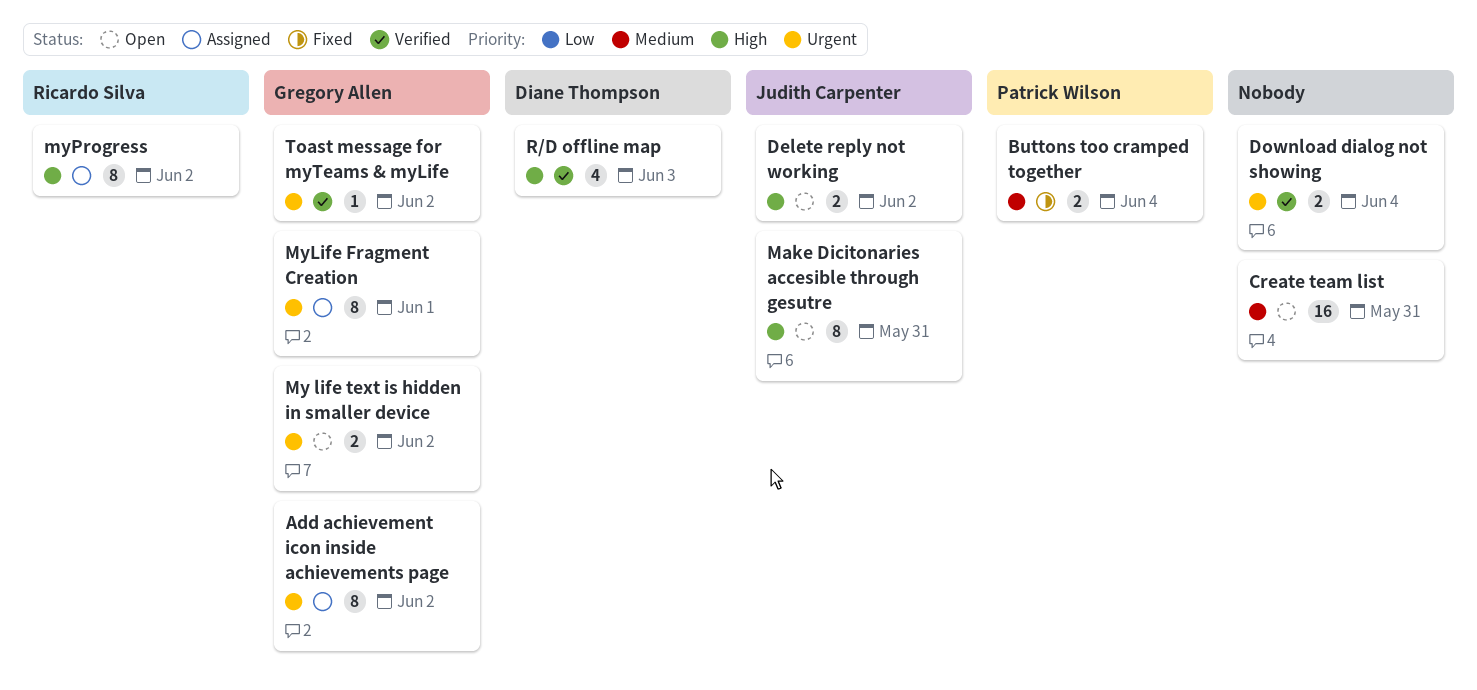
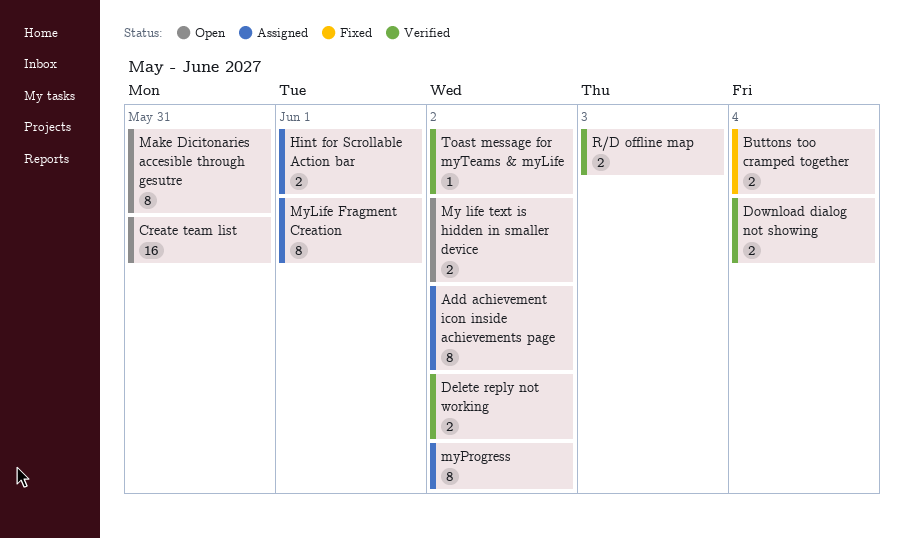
Delete reply not working, status: Open -> Verified
Hint for Scrollable Action bar: none -> present
R/D offline map, estimate: 4 -> 2

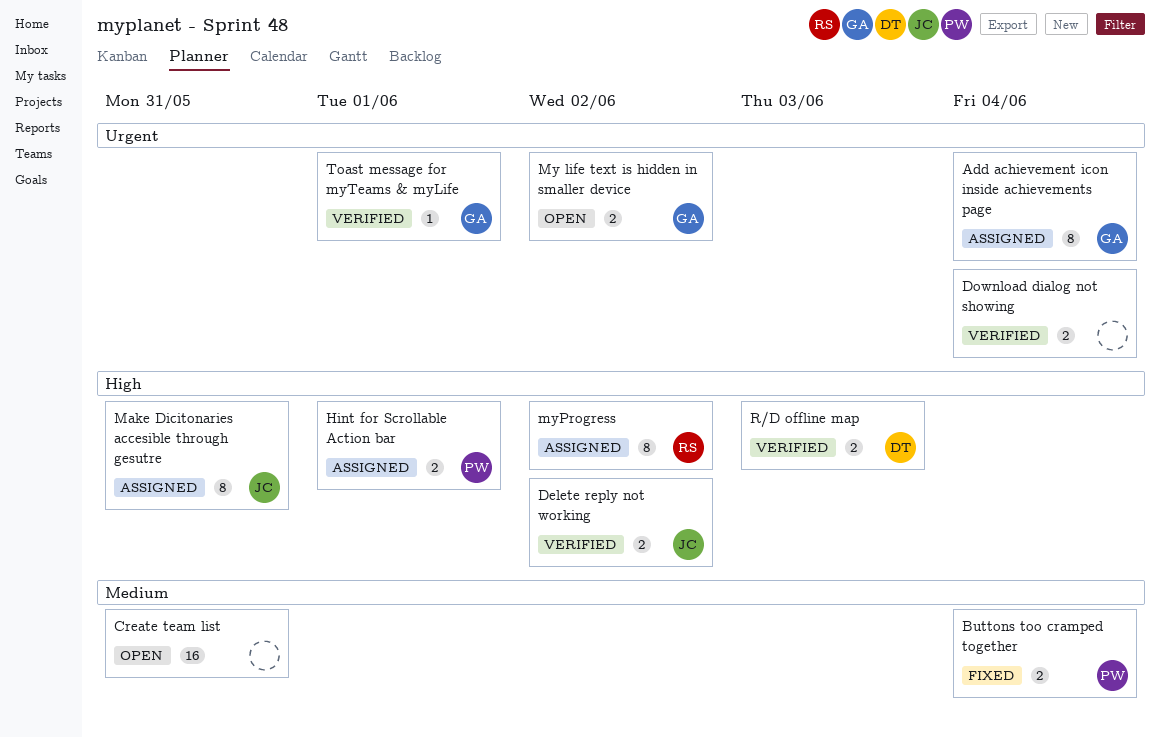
Add achievement icon inside achievements page, due: Jun 2 -> Jun 4
Make Dicitonaries accesible through gesutre, status: Open -> Assigned
MyLife Fragment Creation: present -> none
Toast message for myTeams & myLife, due: Jun 2 -> Jun 1

